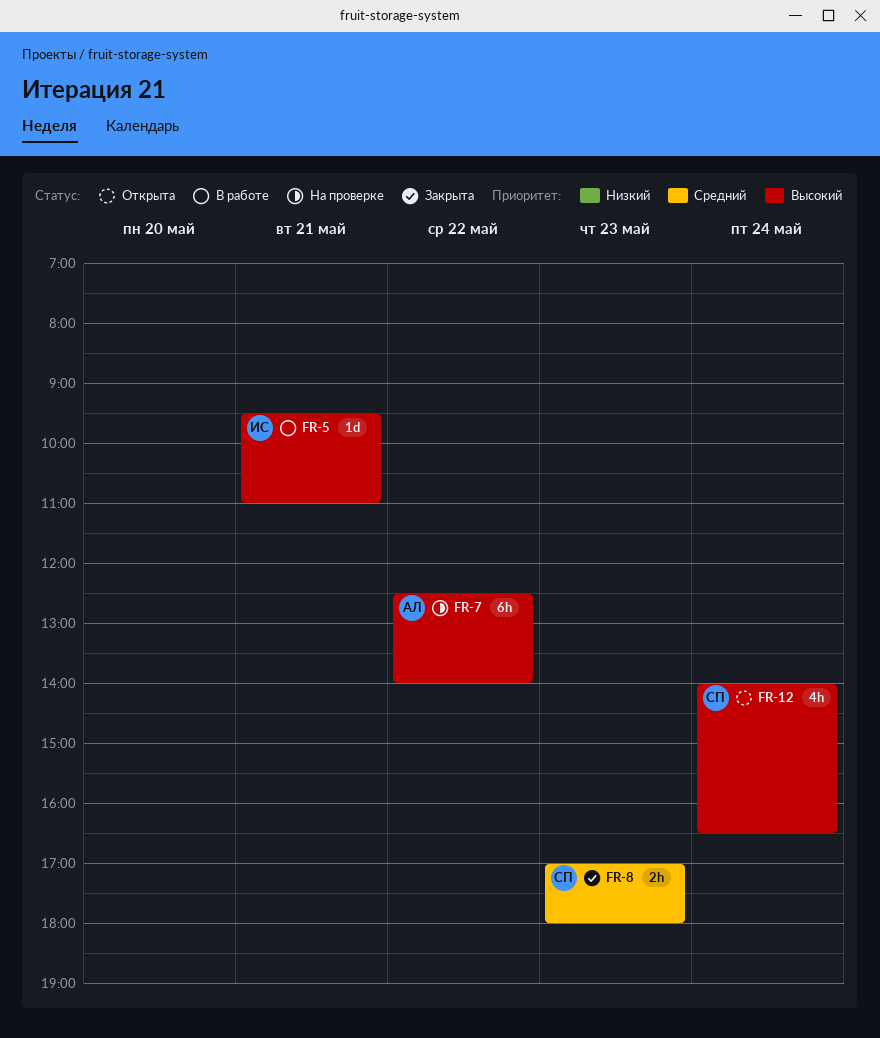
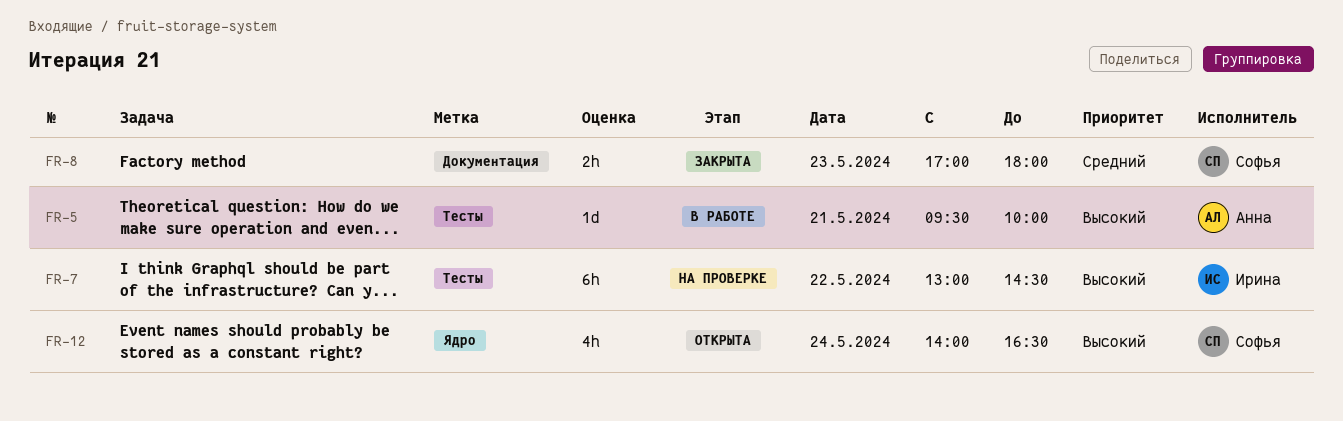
FR-5, owner: Ирина -> Анна
FR-5, ends: 11:00 -> 10:00
FR-7, owner: Анна -> Ирина
FR-7, begins: 12:30 -> 13:00
FR-7, ends: 14:00 -> 14:30

